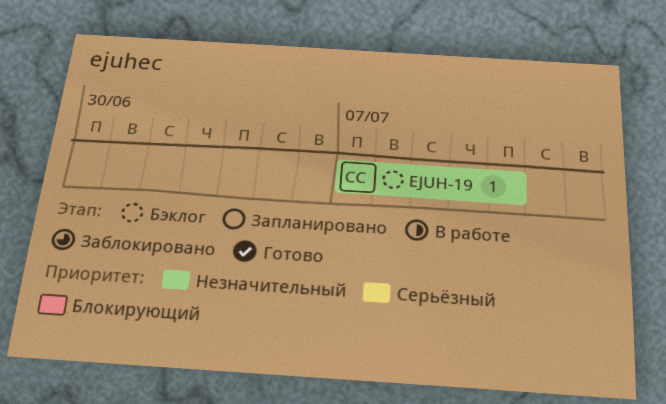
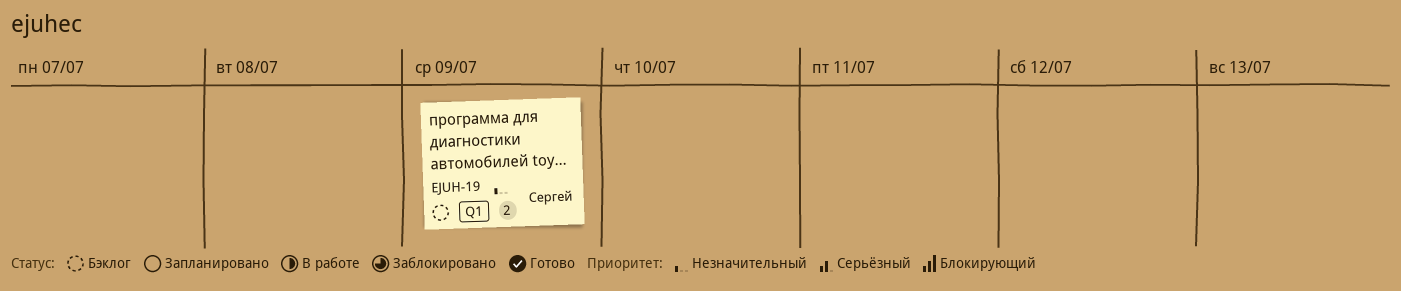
EJUH-19, estimate: 1 -> 2
EJUH-19, due: Jul 11 -> Jul 9

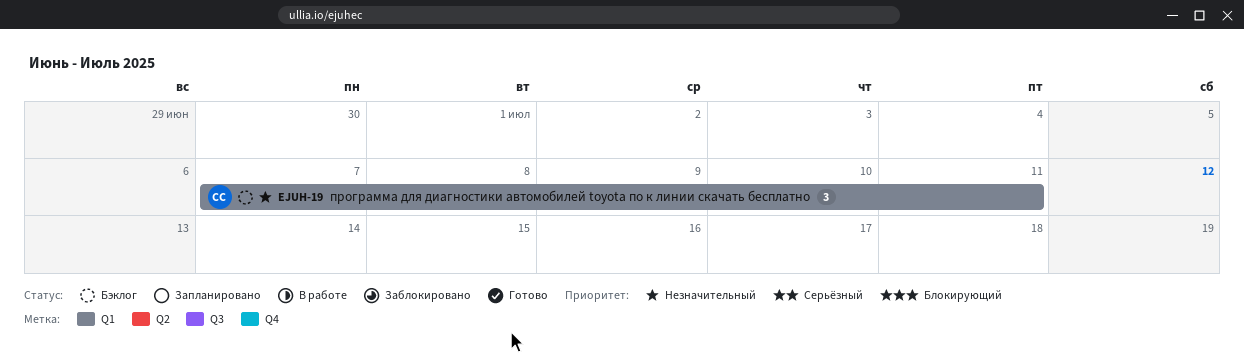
EJUH-19, estimate: 2 -> 3
EJUH-19, due: Jul 9 -> Jul 11

